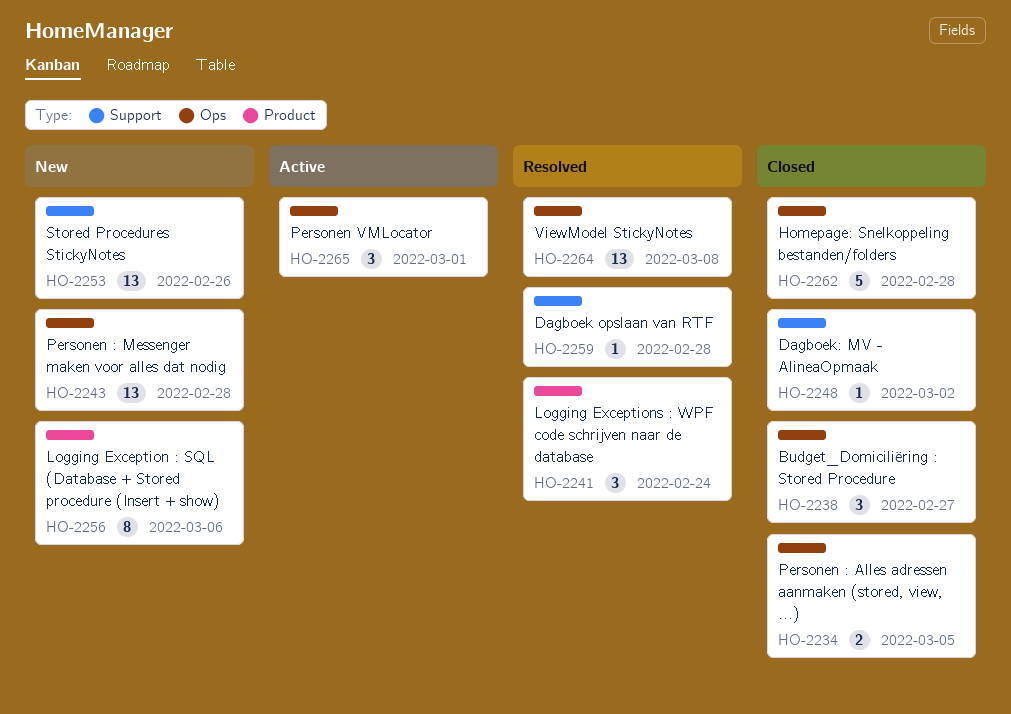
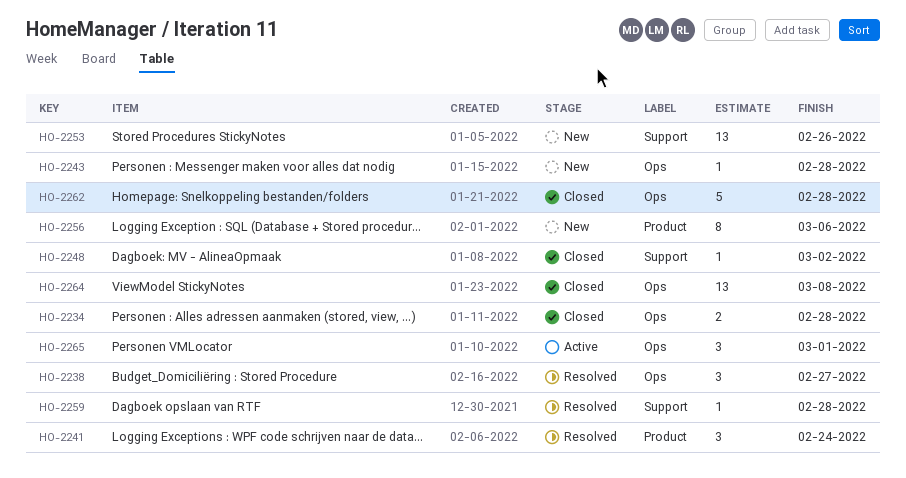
HO-2234, due: Mar 5 -> Feb 28
HO-2238, status: Closed -> Resolved
HO-2243, estimate: 13 -> 1
HO-2264, status: Resolved -> Closed

